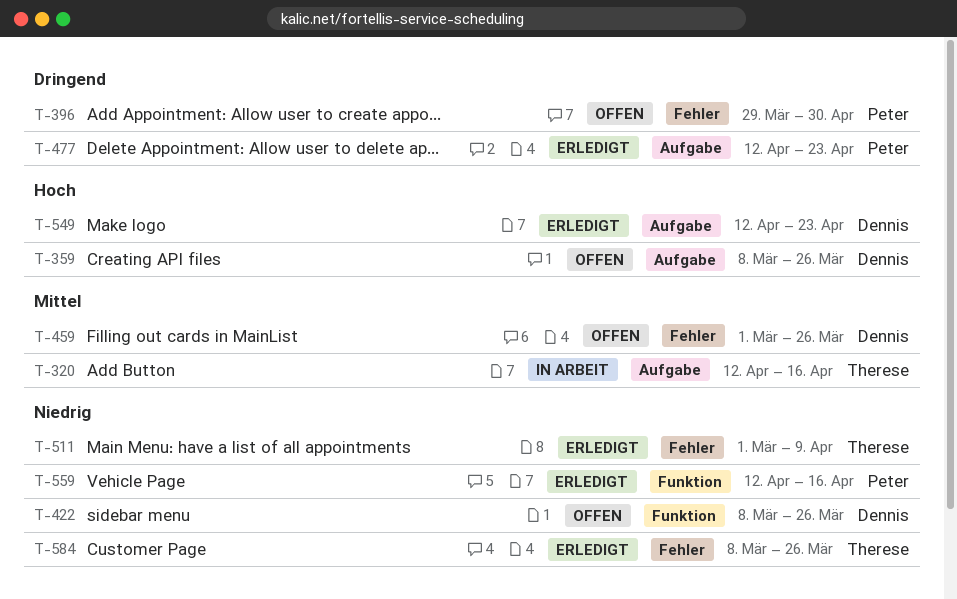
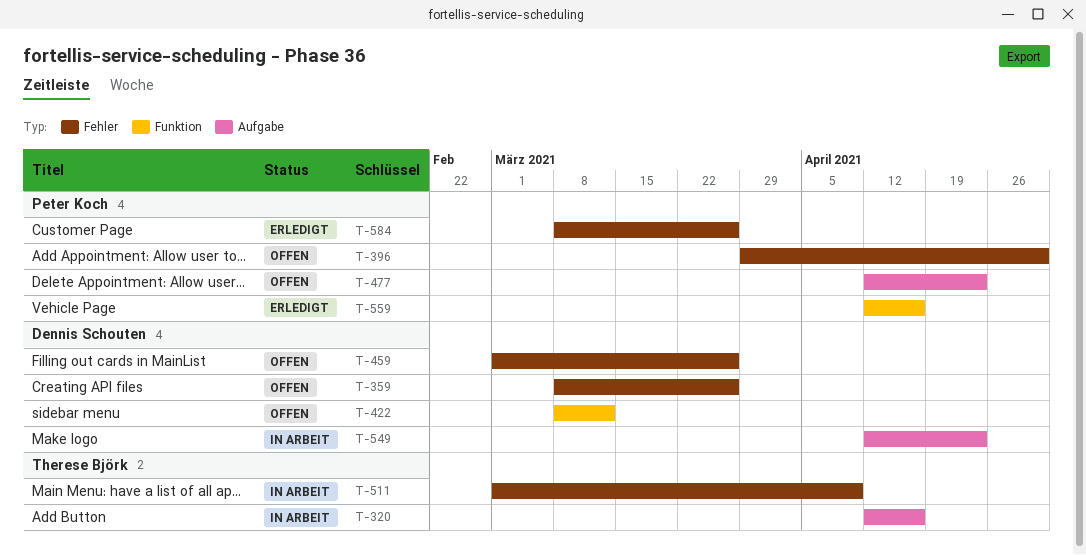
T-359, label: Aufgabe -> Fehler
T-422, due: Mar 26 -> Mar 12
T-477, status: Erledigt -> Offen
T-511, status: Erledigt -> In Arbeit
T-549, status: Erledigt -> In Arbeit
T-584, owner: Therese Björk -> Peter Koch

